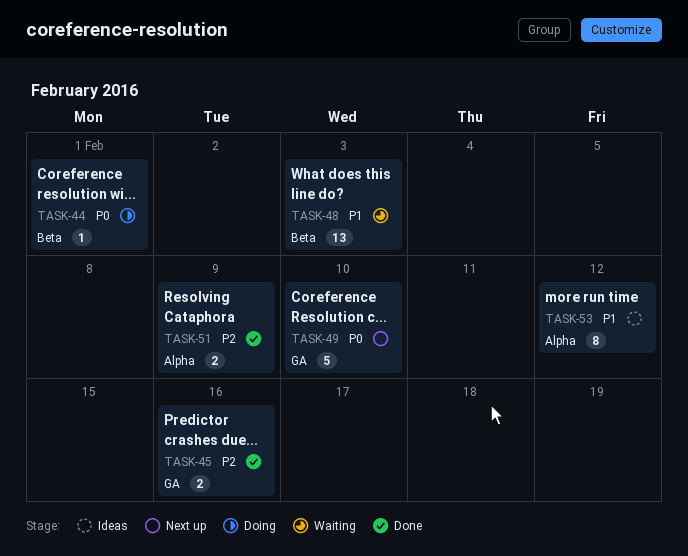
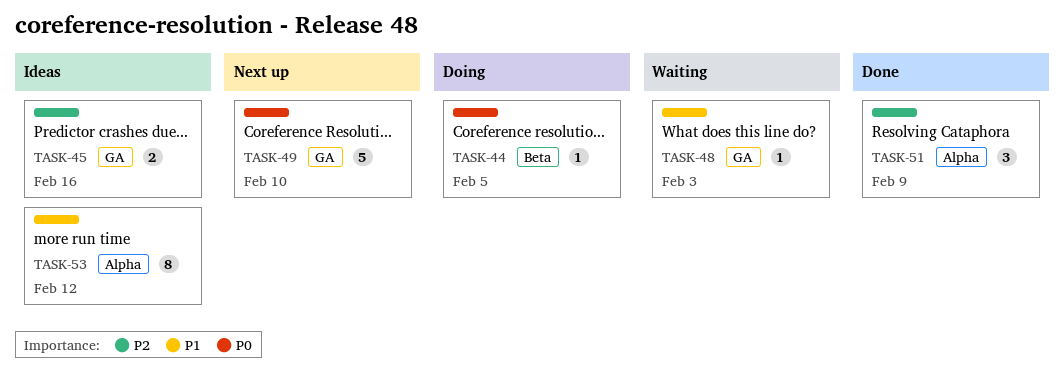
TASK-44, due: Feb 1 -> Feb 5
TASK-45, status: Done -> Ideas
TASK-48, label: Beta -> GA
TASK-48, estimate: 13 -> 1
TASK-51, estimate: 2 -> 3

